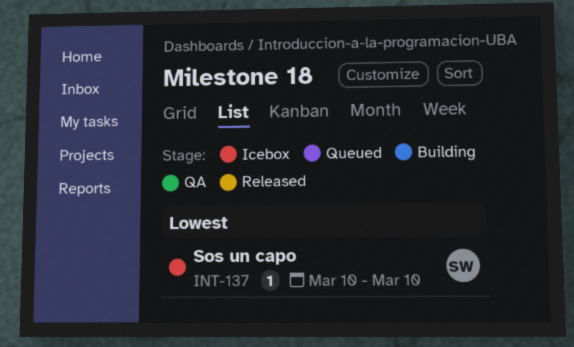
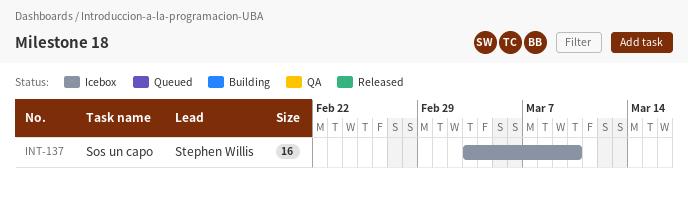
INT-137, estimate: 1 -> 16
INT-137, start: Mar 10 -> Mar 3

